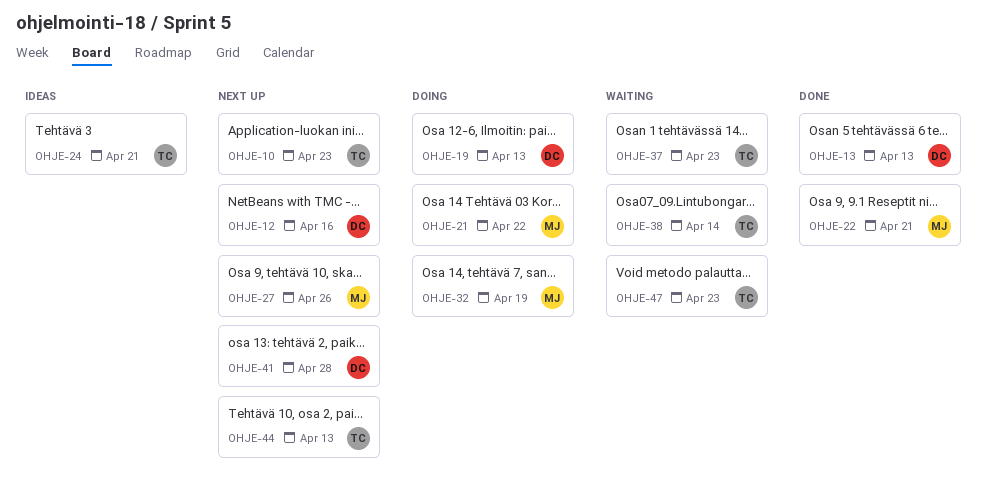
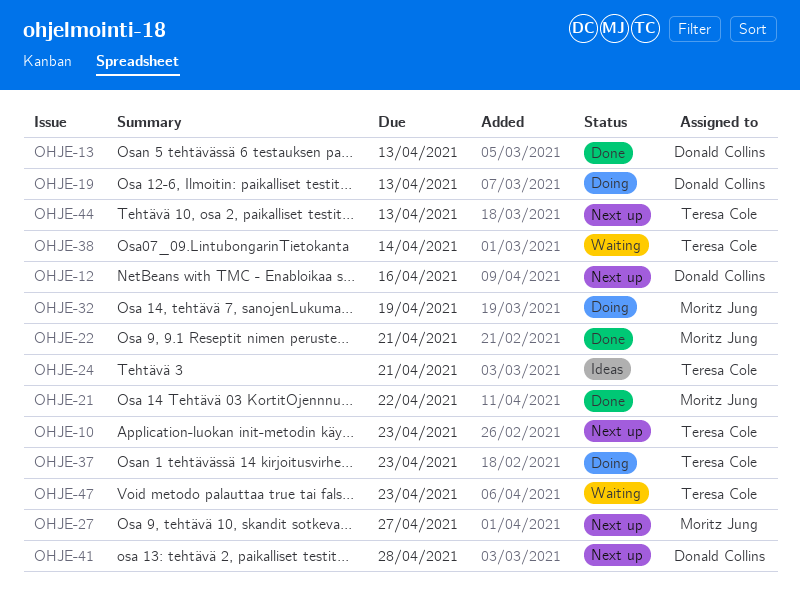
OHJE-21, status: Doing -> Done
OHJE-27, due: Apr 26 -> Apr 27
OHJE-37, status: Waiting -> Doing

